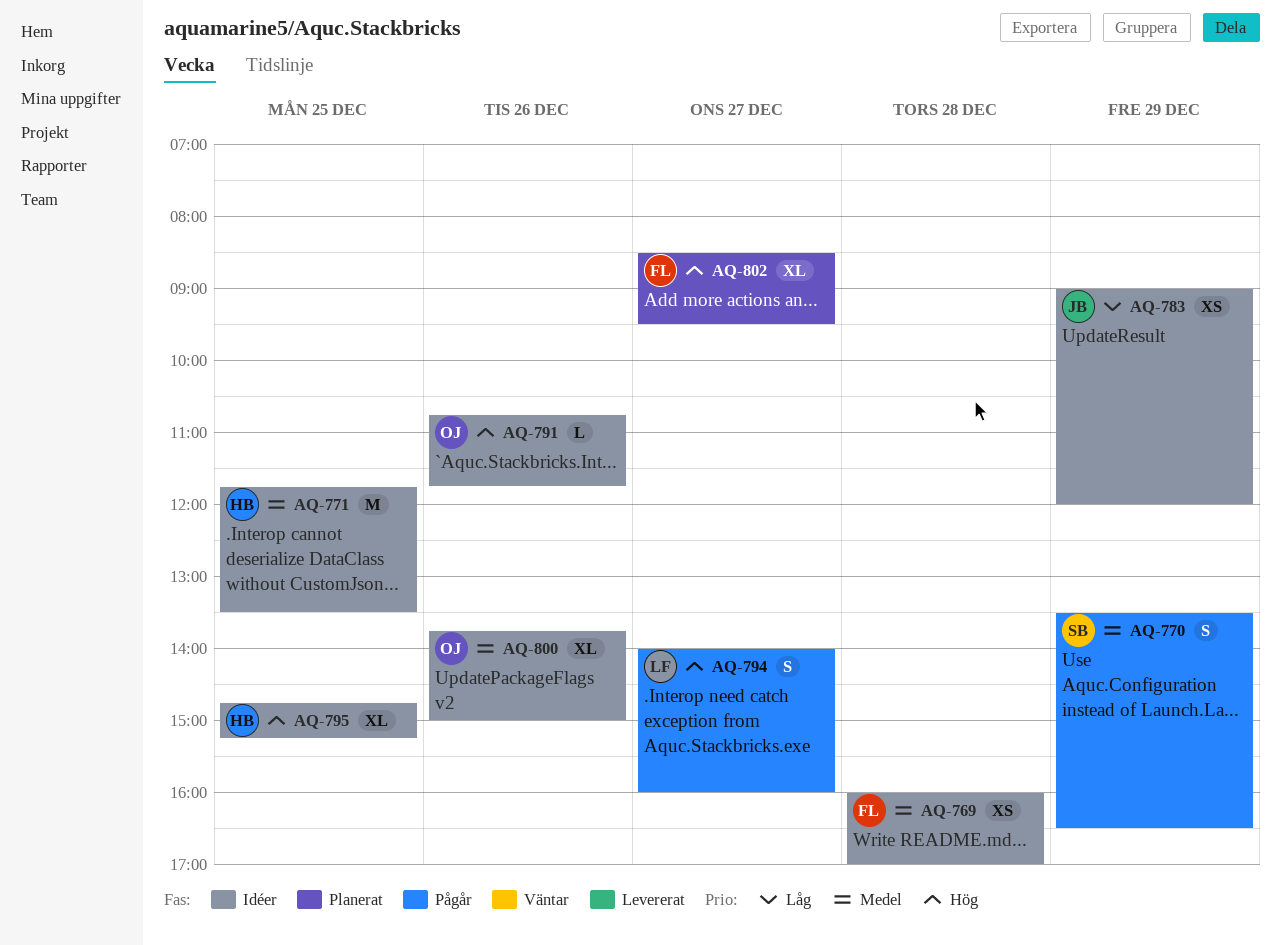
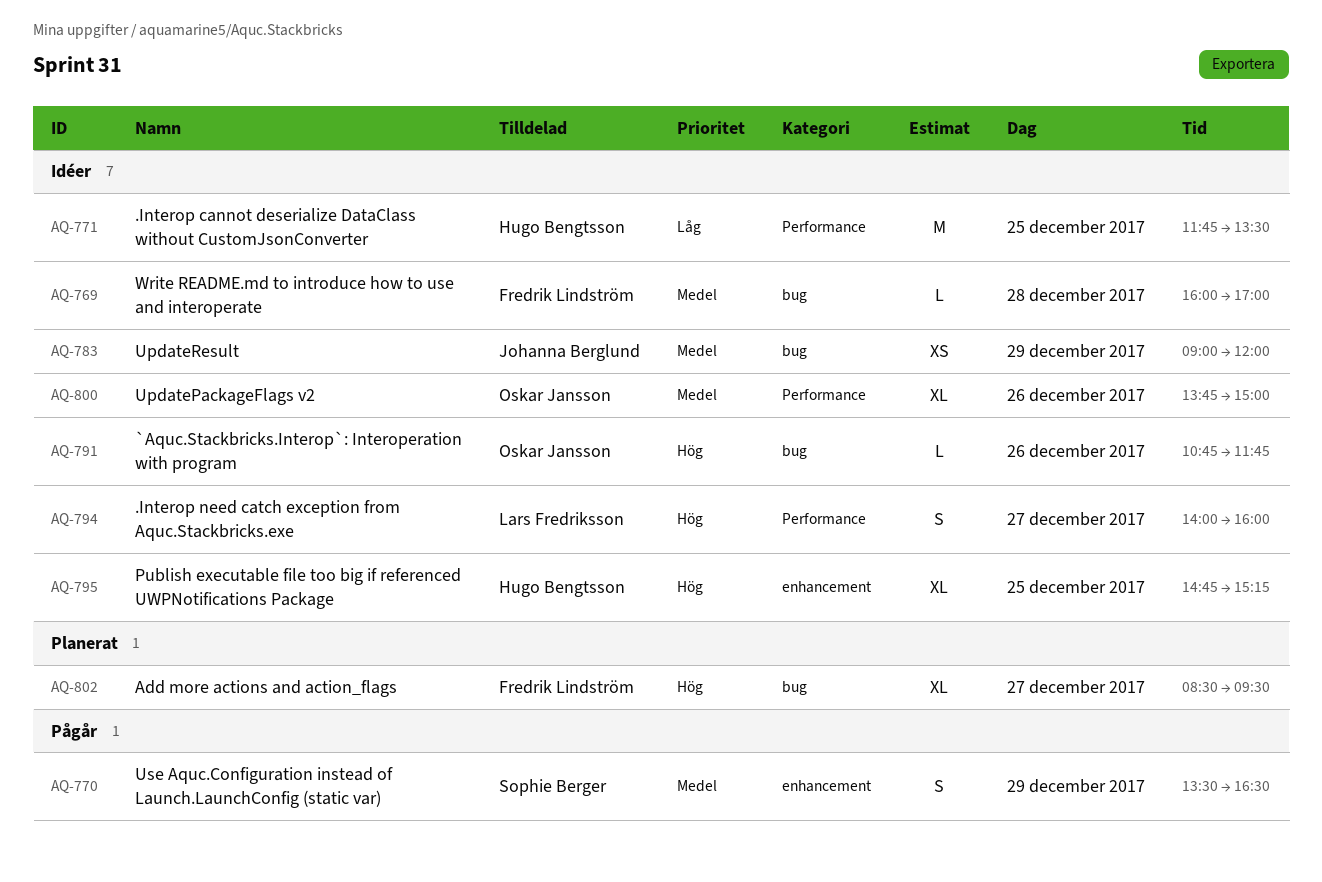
AQ-769, estimate: XS -> L
AQ-771, priority: Medel -> Låg
AQ-783, priority: Låg -> Medel
AQ-794, status: Pågår -> Idéer

